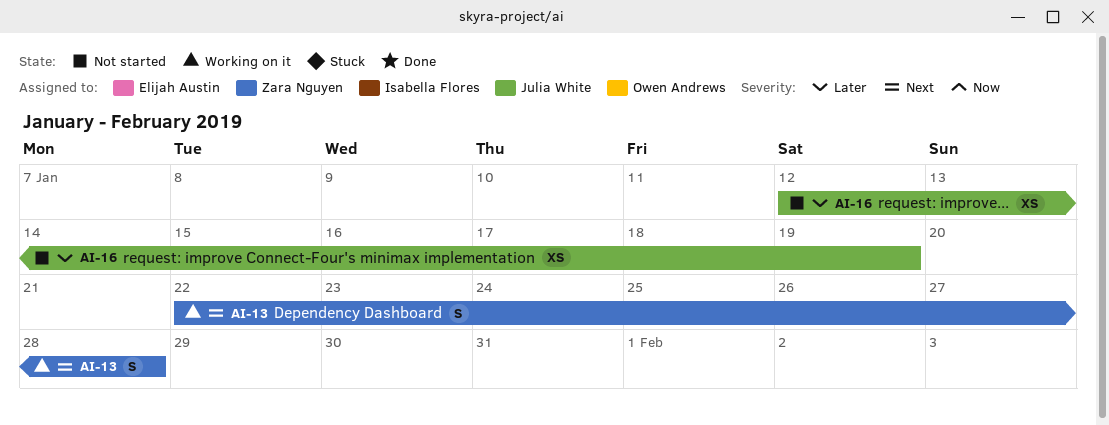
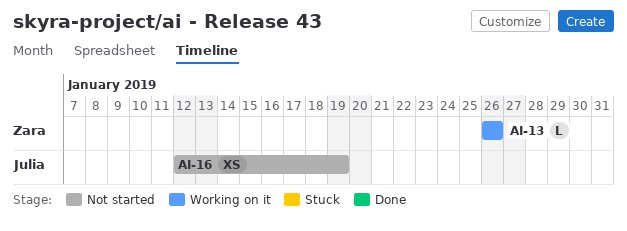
AI-13, estimate: S -> L
AI-13, start: Jan 22 -> Jan 26
AI-13, due: Jan 28 -> Jan 26

